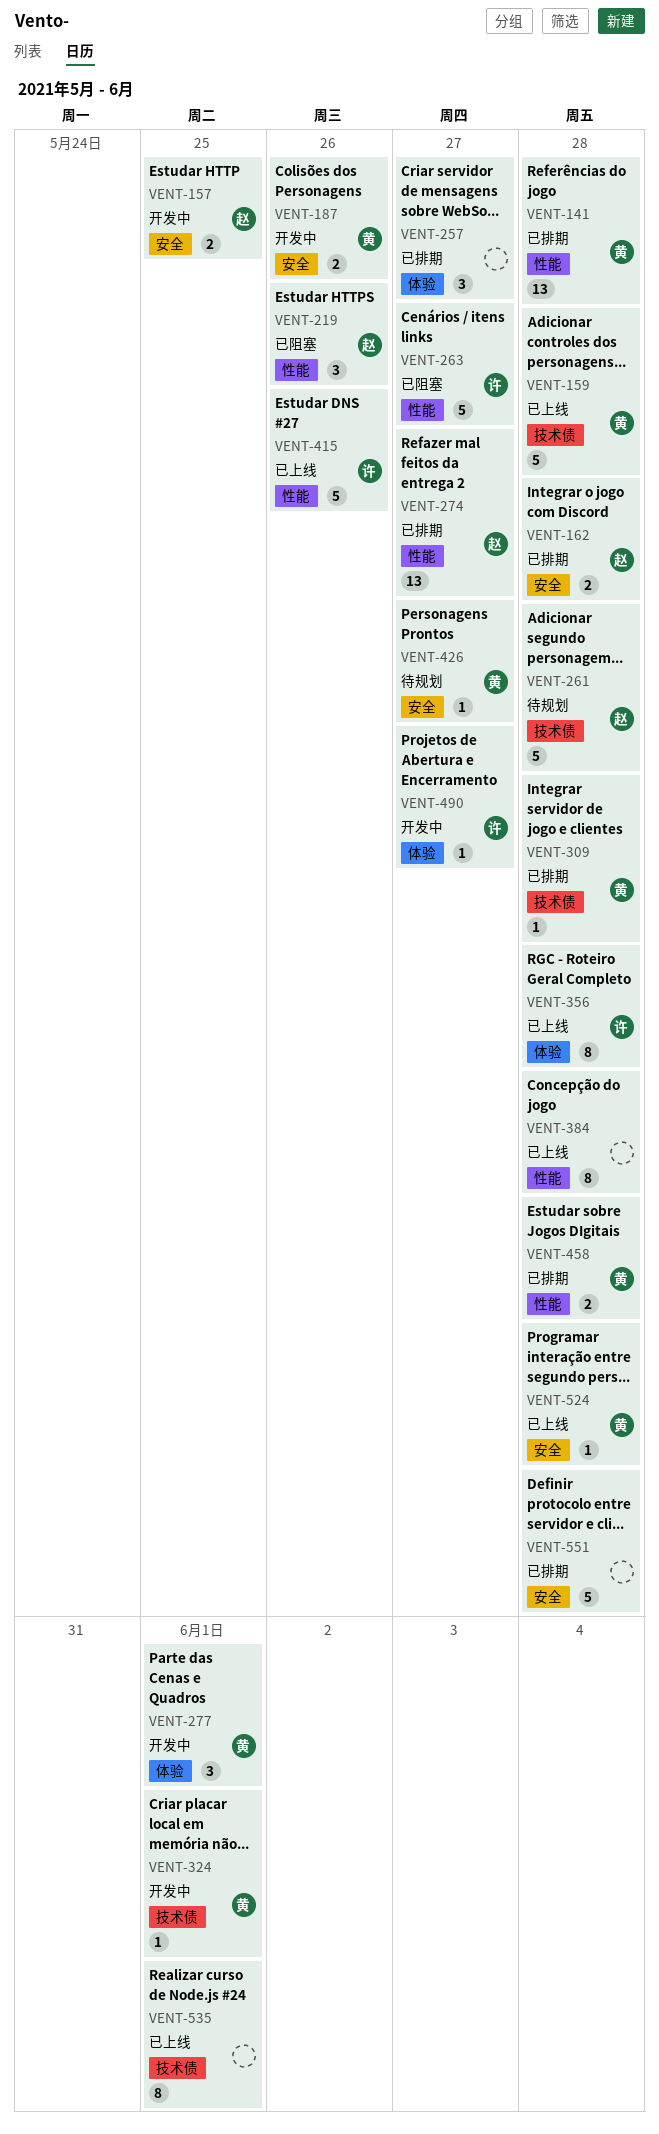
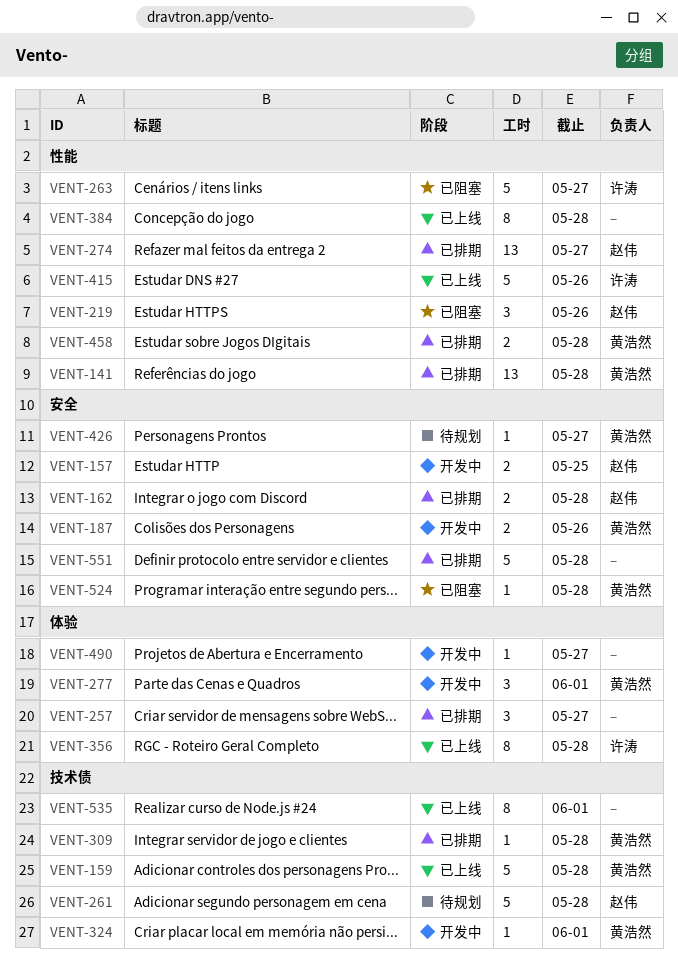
VENT-490, owner: 许涛 -> none
VENT-524, status: 已上线 -> 已阻塞

